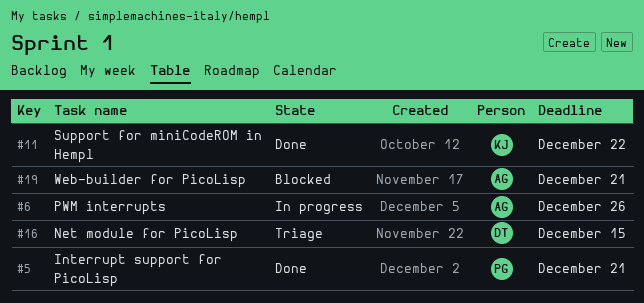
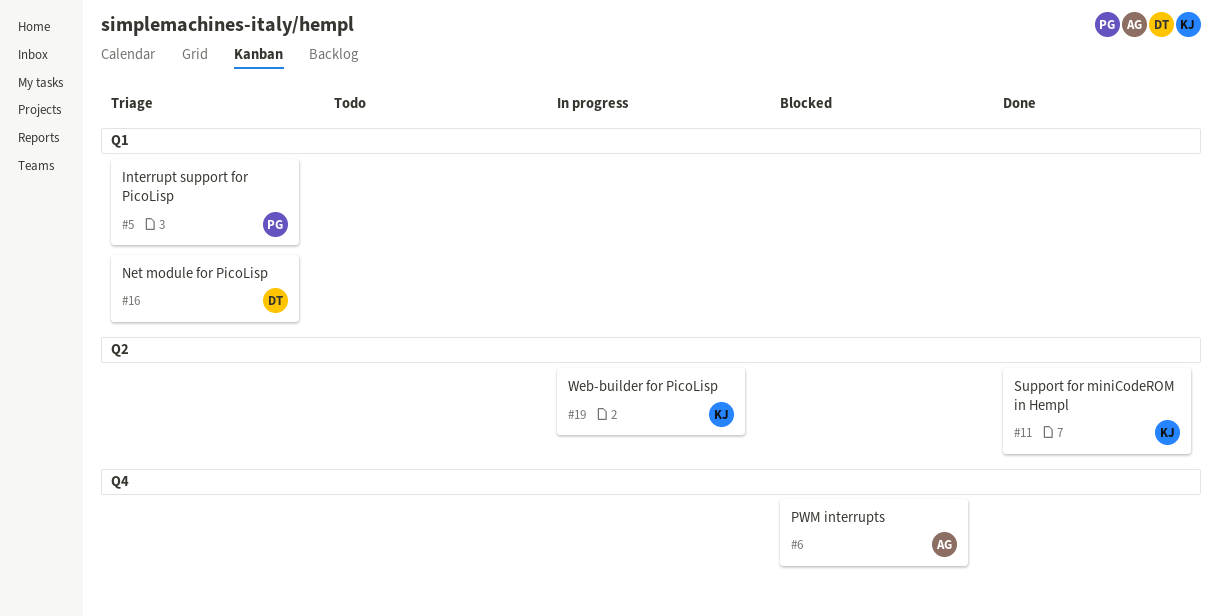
#5, status: Done -> Triage
#6, status: In progress -> Blocked
#19, status: Blocked -> In progress
#19, owner: AG -> KJ

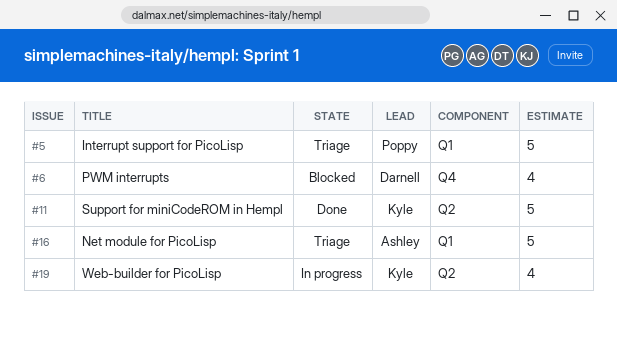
#6, owner: Ashley -> Darnell
#16, owner: Darnell -> Ashley

